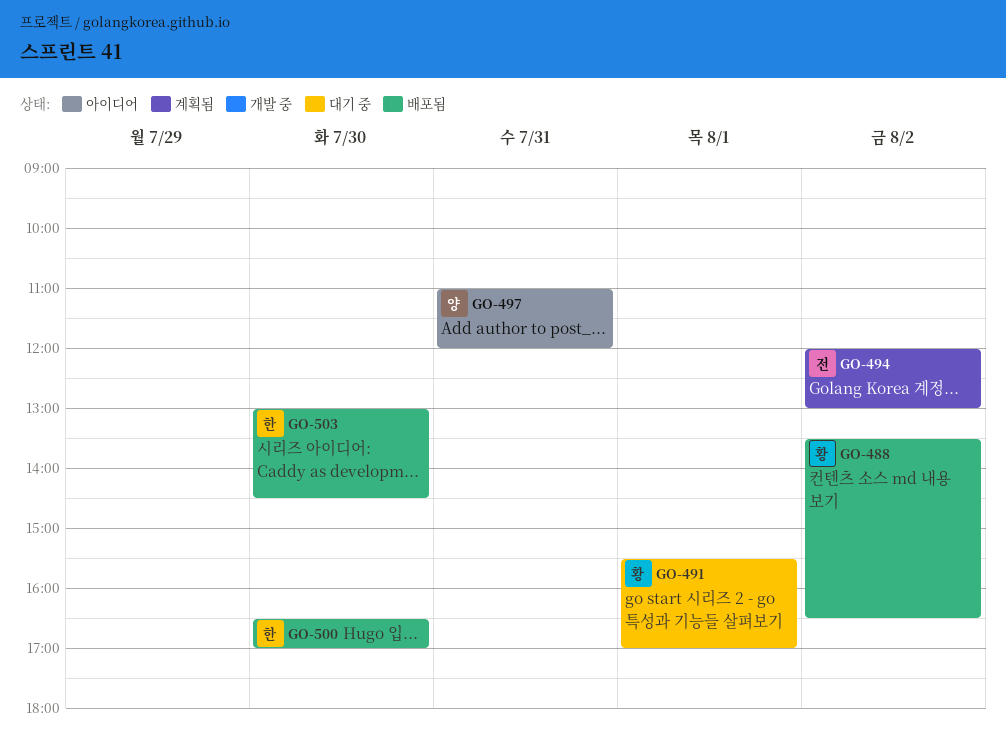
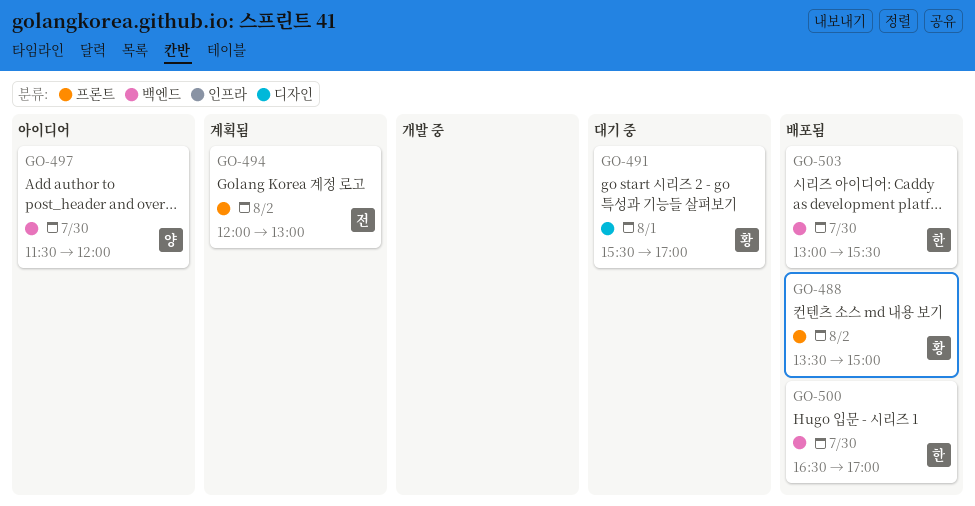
GO-488, ends: 16:30 -> 15:00
GO-497, day: Jul 31 -> Jul 30
GO-497, begins: 11:00 -> 11:30
GO-503, ends: 14:30 -> 15:30

